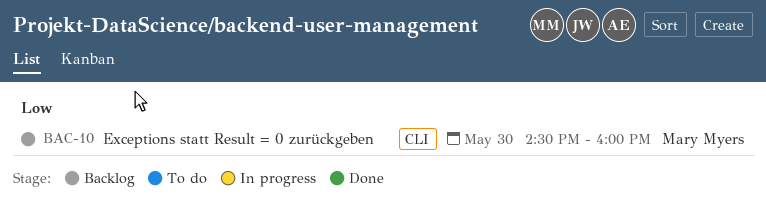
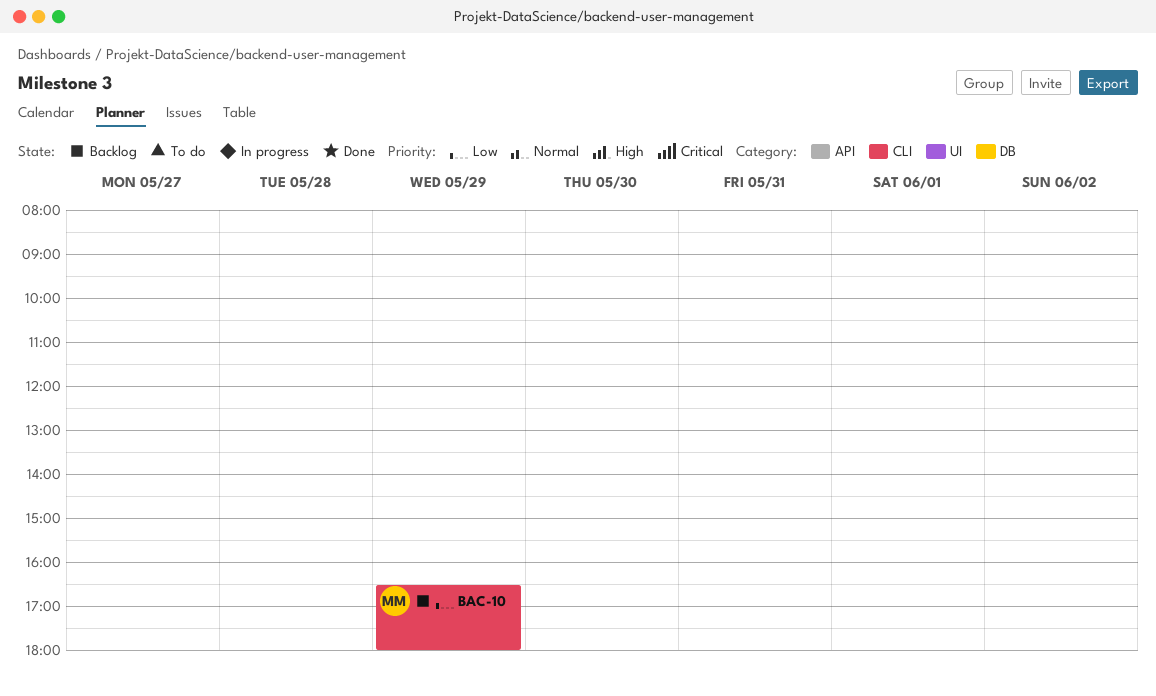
BAC-10, day: May 30 -> May 29
BAC-10, begins: 14:30 -> 16:30
BAC-10, ends: 16:00 -> 18:00

